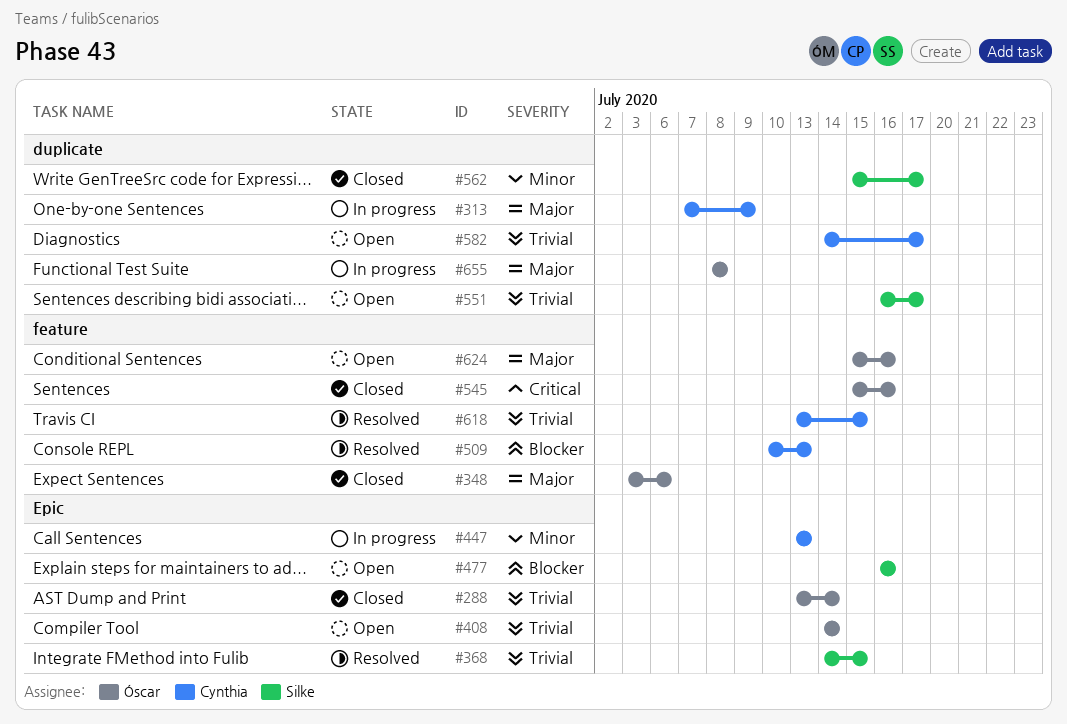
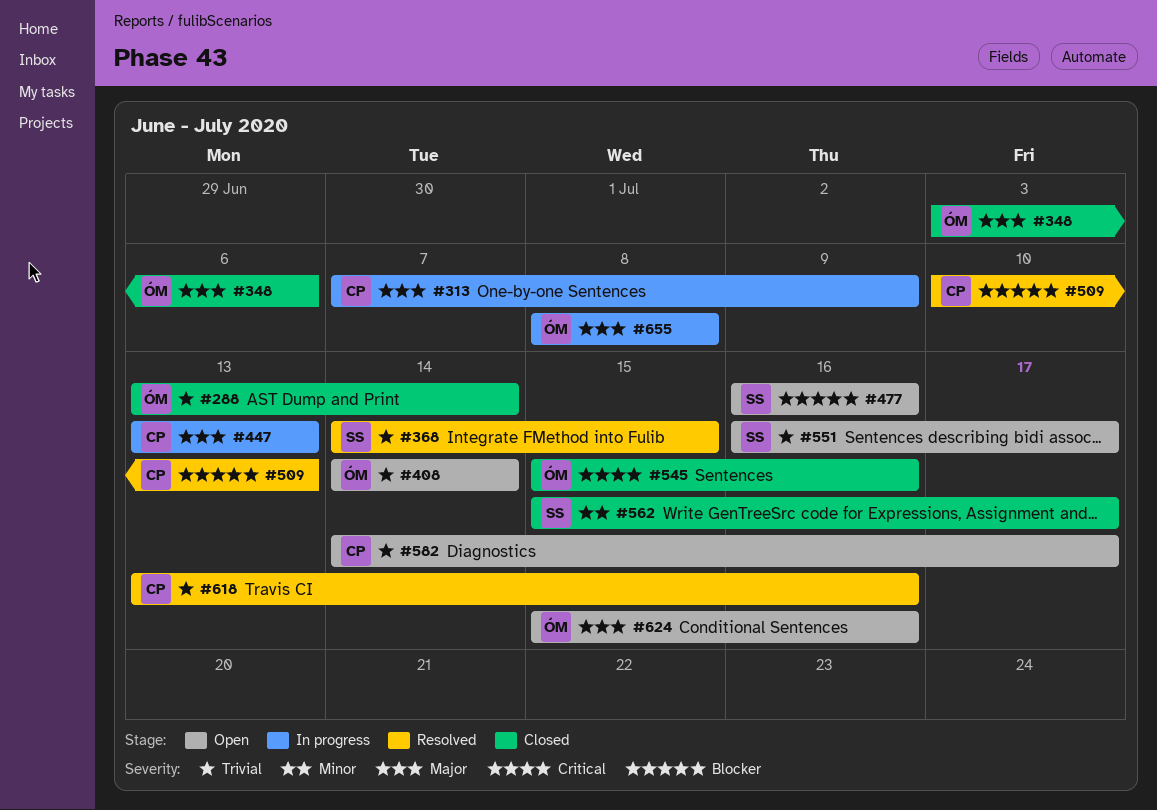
#447, priority: Minor -> Major
#618, due: Jul 15 -> Jul 16

